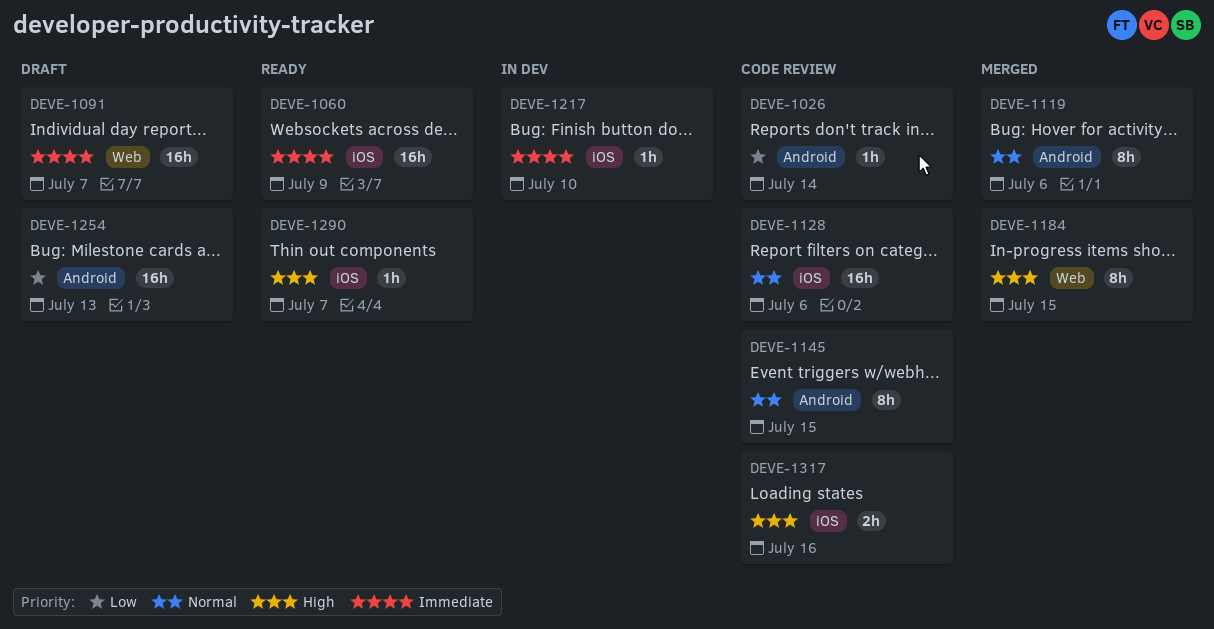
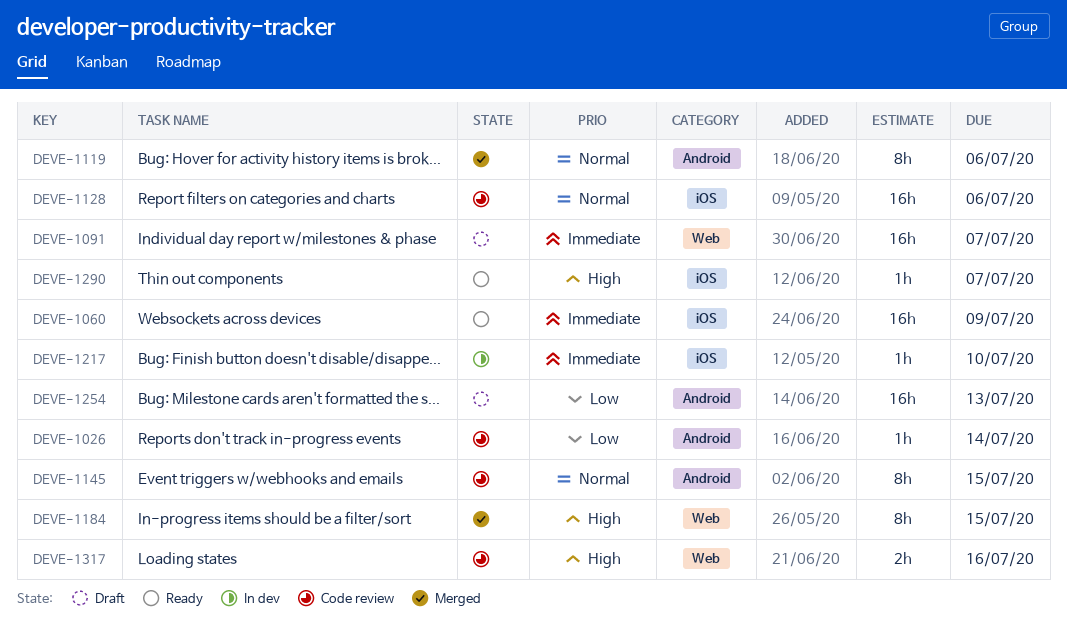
DEVE-1317, label: iOS -> Web

